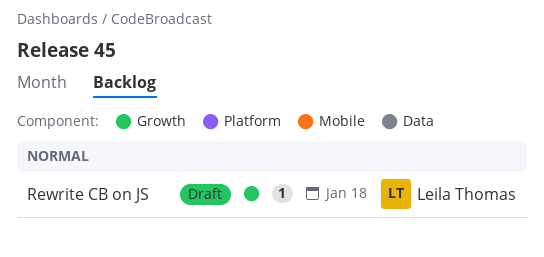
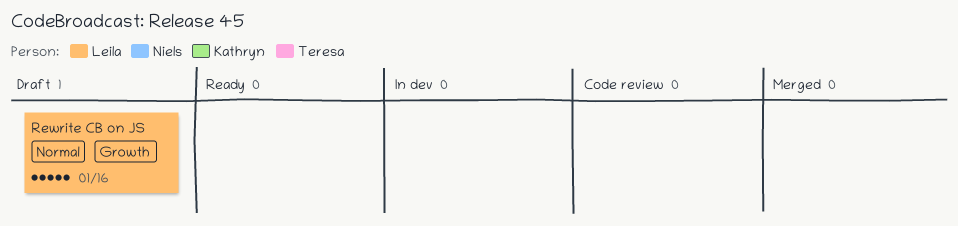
Rewrite CB on JS, estimate: 1 -> 5
Rewrite CB on JS, due: Jan 18 -> Jan 16

